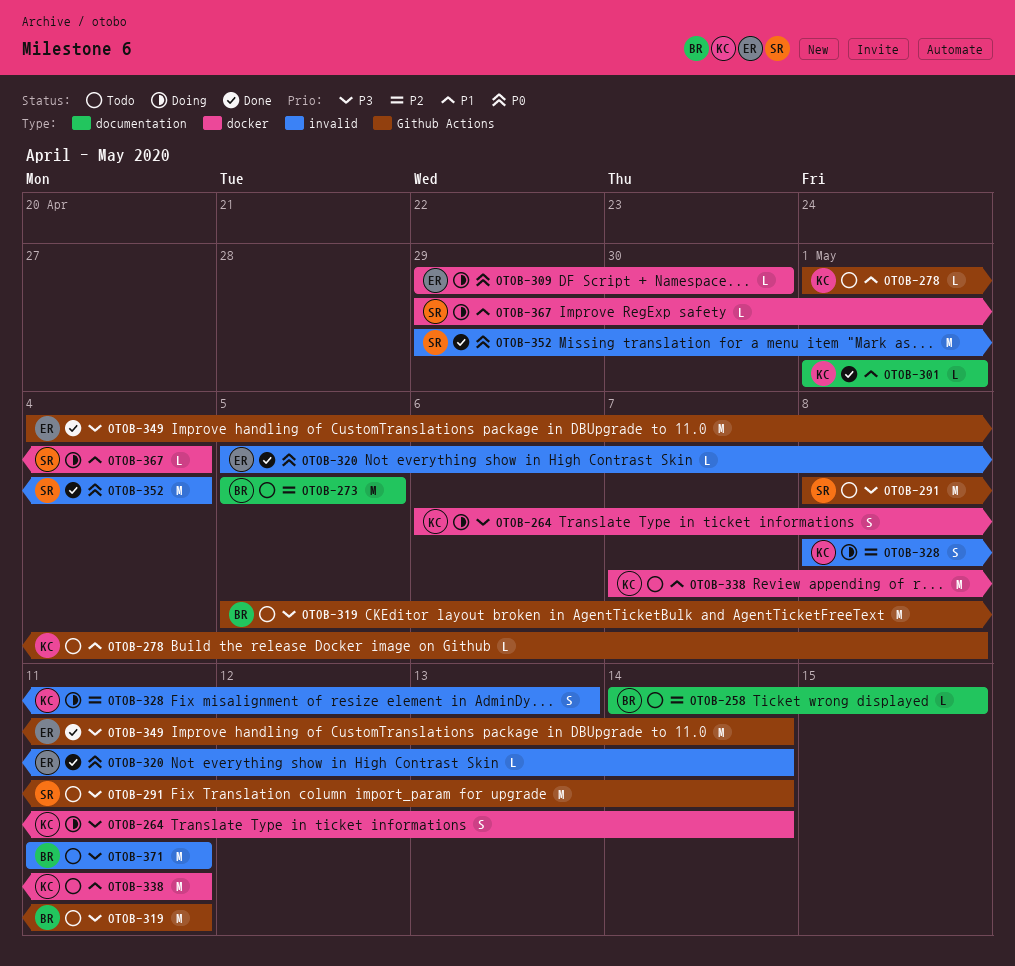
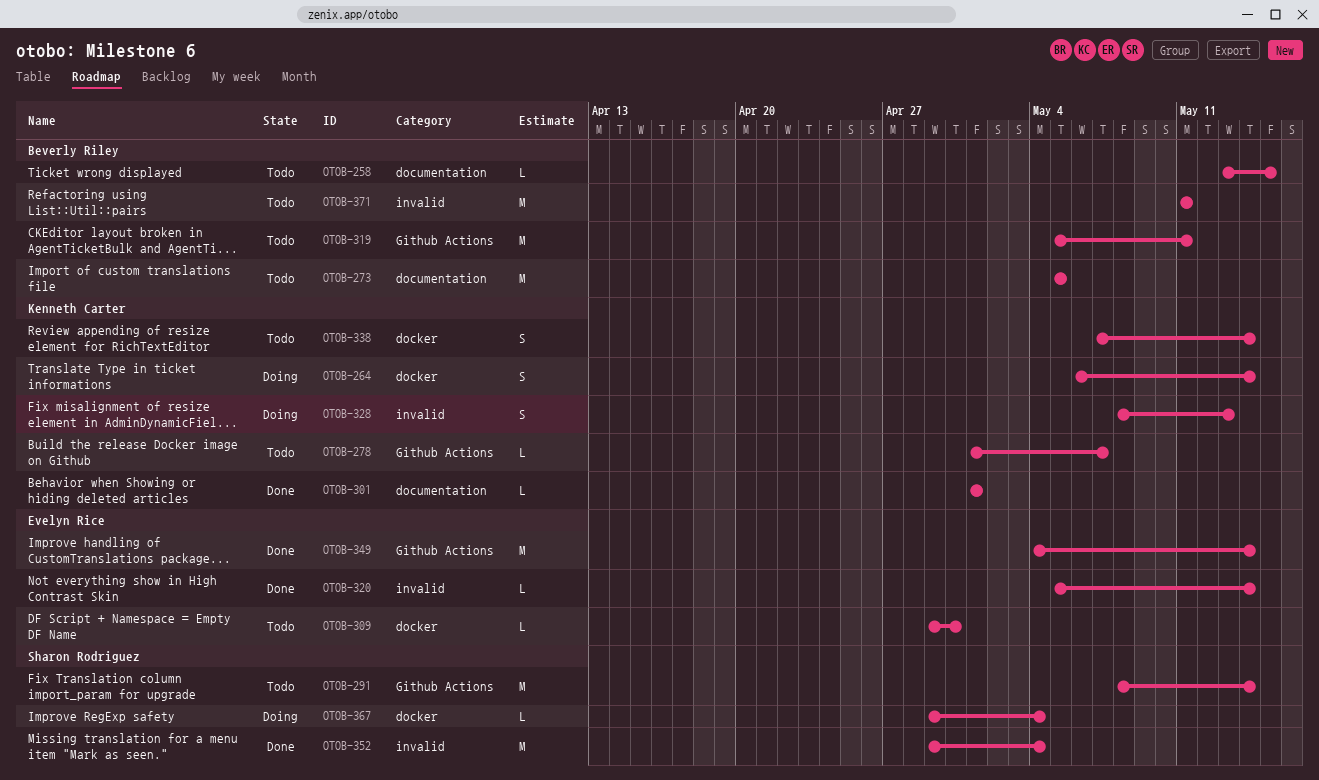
OTOB-258, start: May 14 -> May 13
OTOB-278, due: May 8 -> May 7
OTOB-309, status: Doing -> Todo
OTOB-338, estimate: M -> S
OTOB-338, due: May 11 -> May 14

